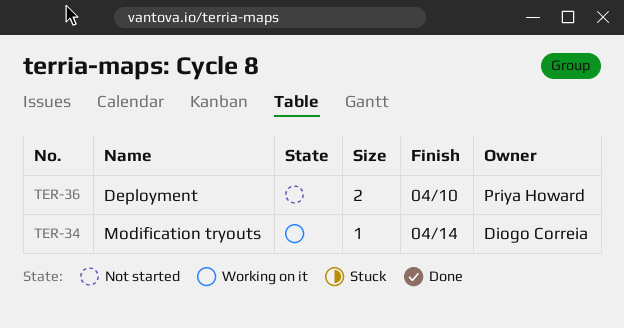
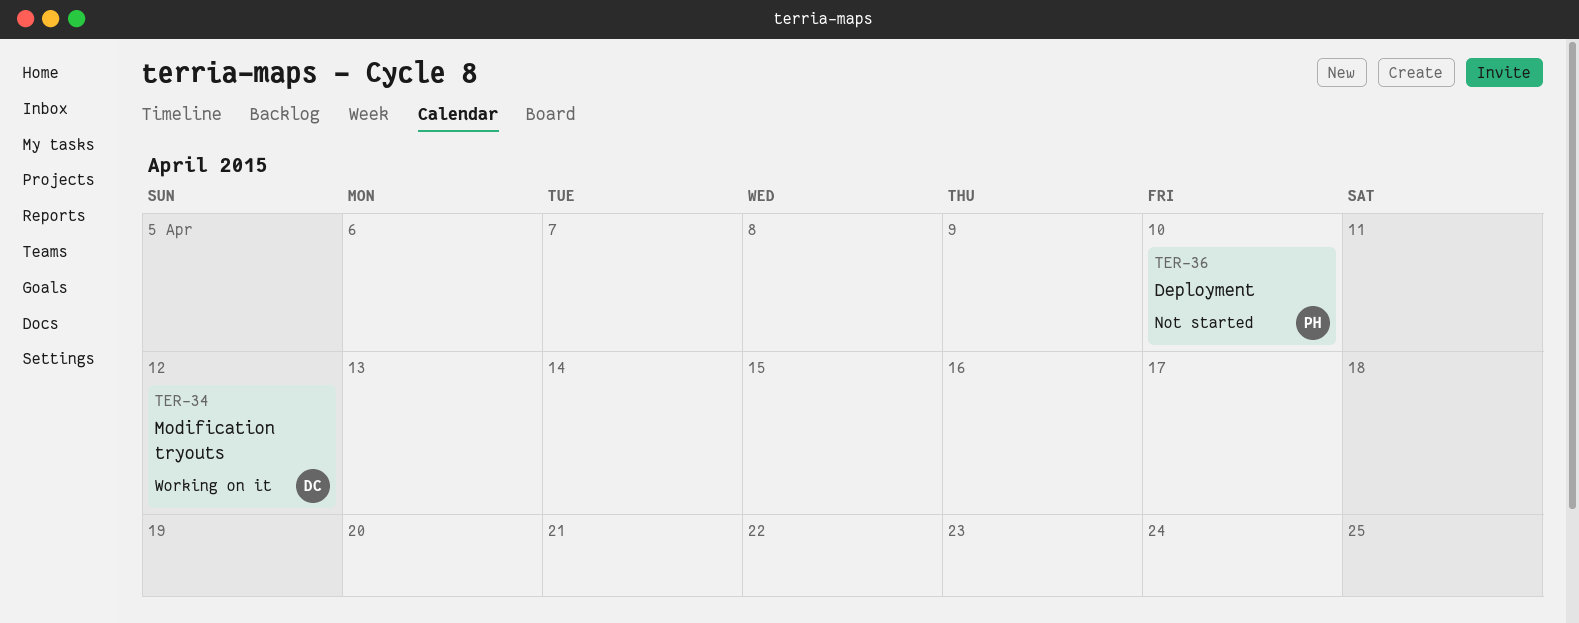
TER-34, due: Apr 14 -> Apr 12

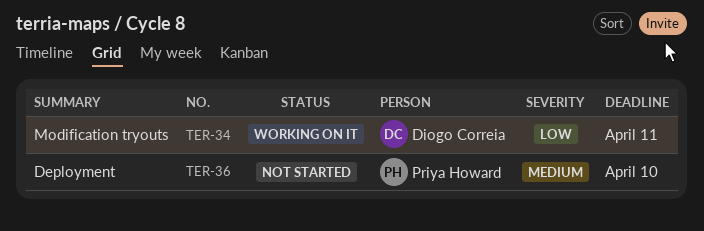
TER-34, due: Apr 12 -> Apr 11

